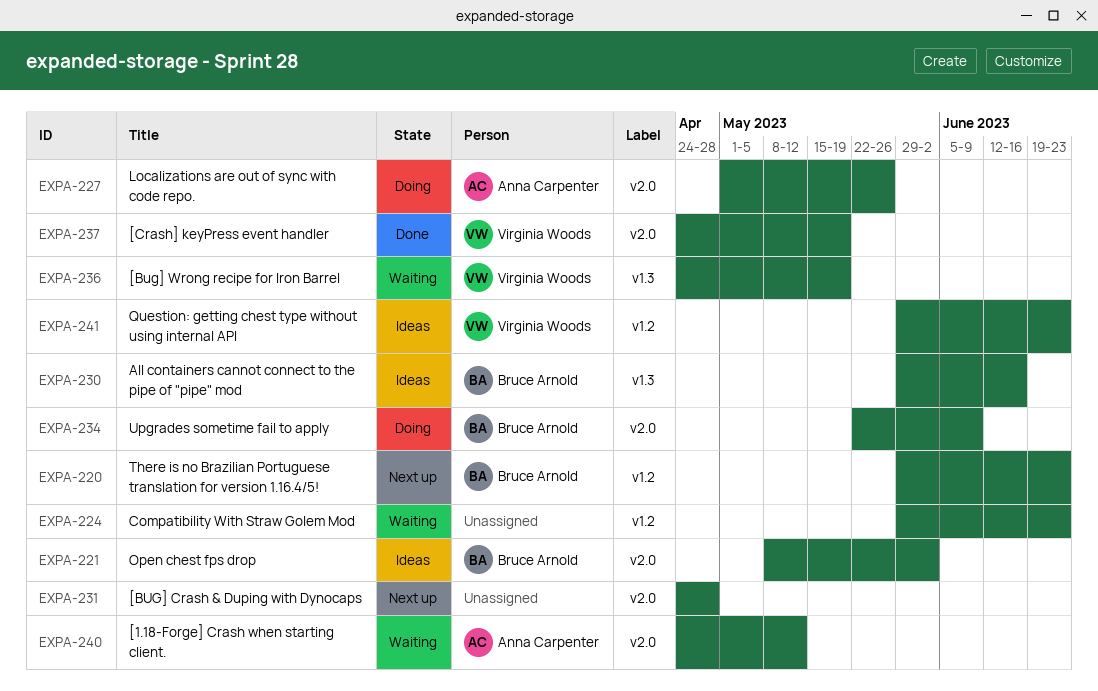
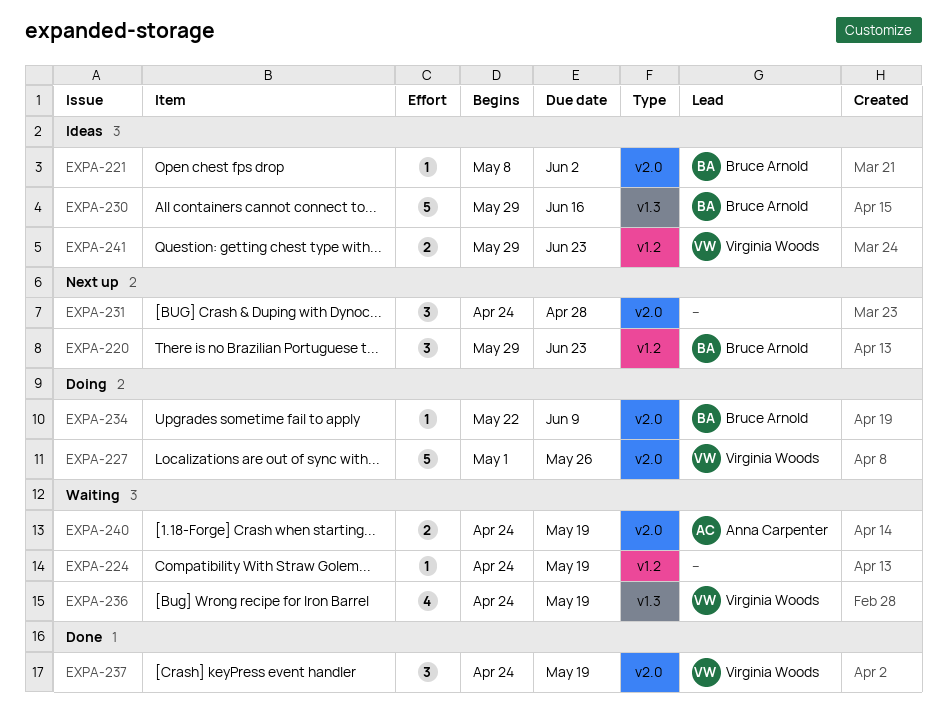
EXPA-224, start: May 29 -> Apr 24
EXPA-224, due: Jun 23 -> May 19
EXPA-227, owner: Anna Carpenter -> Virginia Woods
EXPA-240, due: May 12 -> May 19

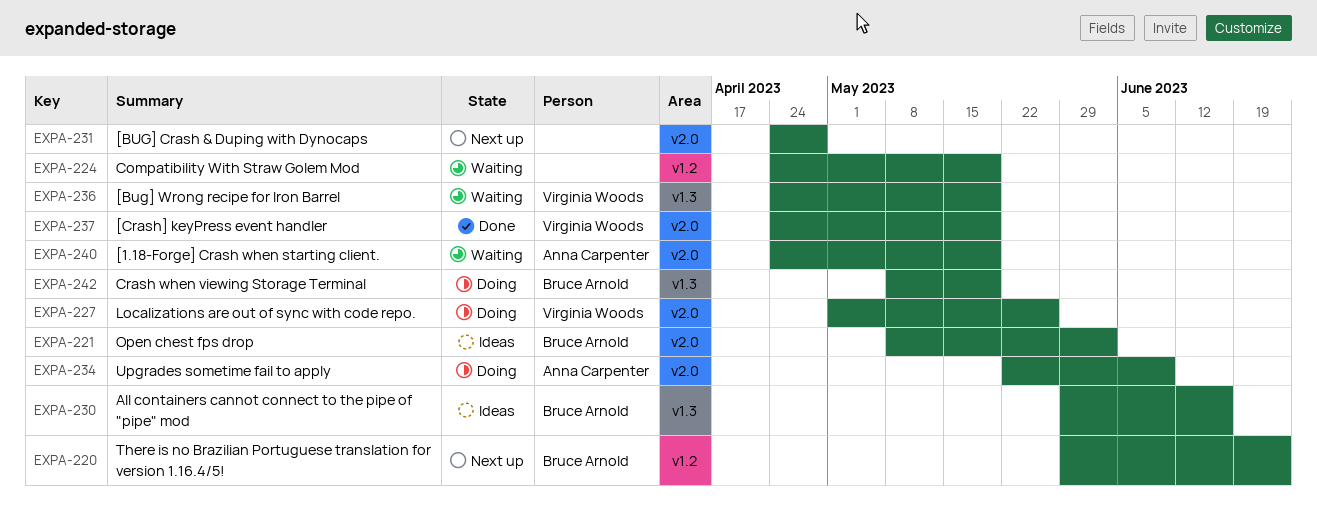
EXPA-234, owner: Bruce Arnold -> Anna Carpenter
EXPA-241: present -> none
EXPA-242: none -> present

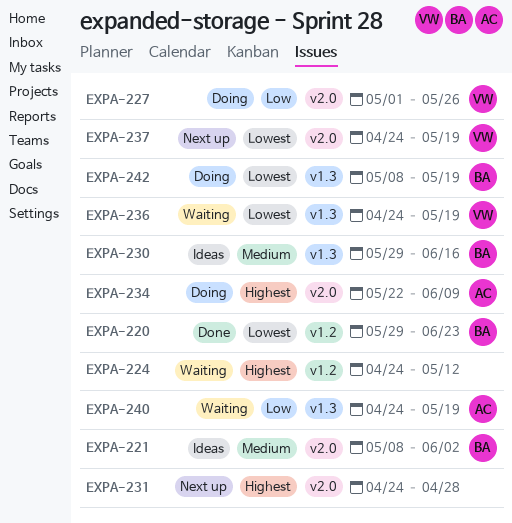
EXPA-220, status: Next up -> Done
EXPA-224, due: May 19 -> May 12
EXPA-237, status: Done -> Next up
EXPA-240, label: v2.0 -> v1.3

